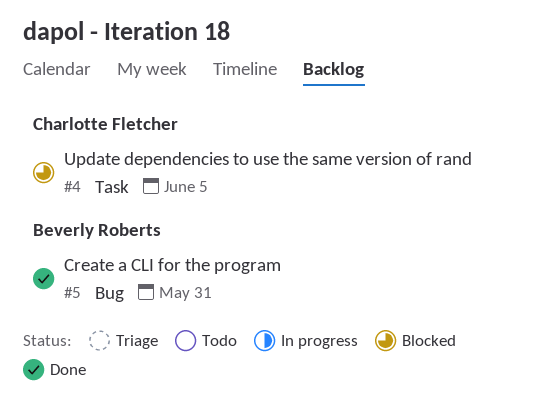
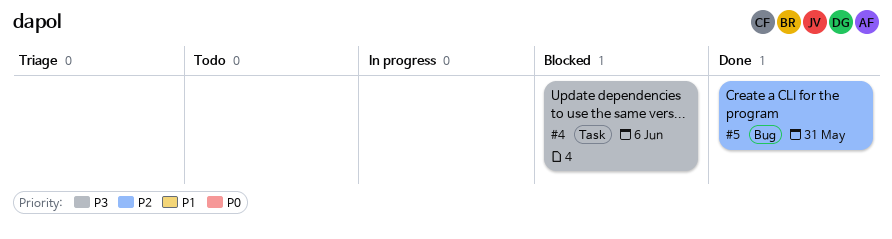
#4, due: Jun 5 -> Jun 6

